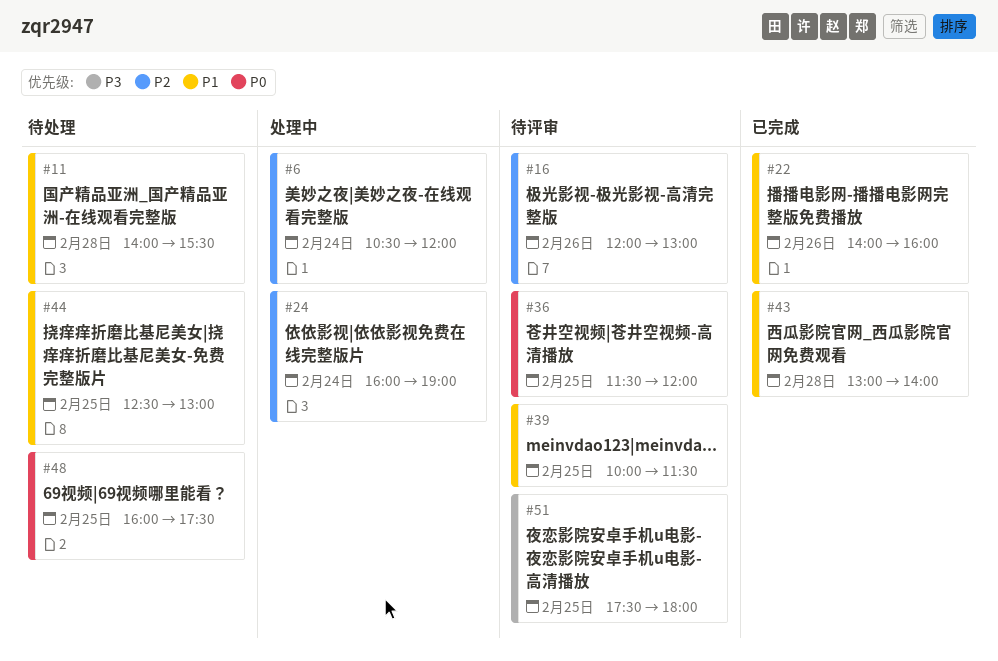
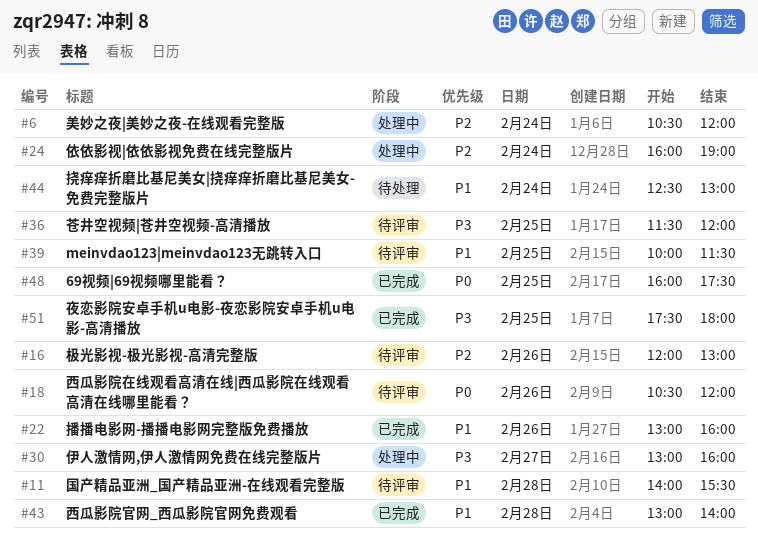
#11, status: 待处理 -> 待评审
#18: none -> present
#22, begins: 14:00 -> 13:00
#30: none -> present
#36, priority: P0 -> P3
#44, day: Feb 25 -> Feb 24
#48, status: 待处理 -> 已完成
#51, status: 待评审 -> 已完成

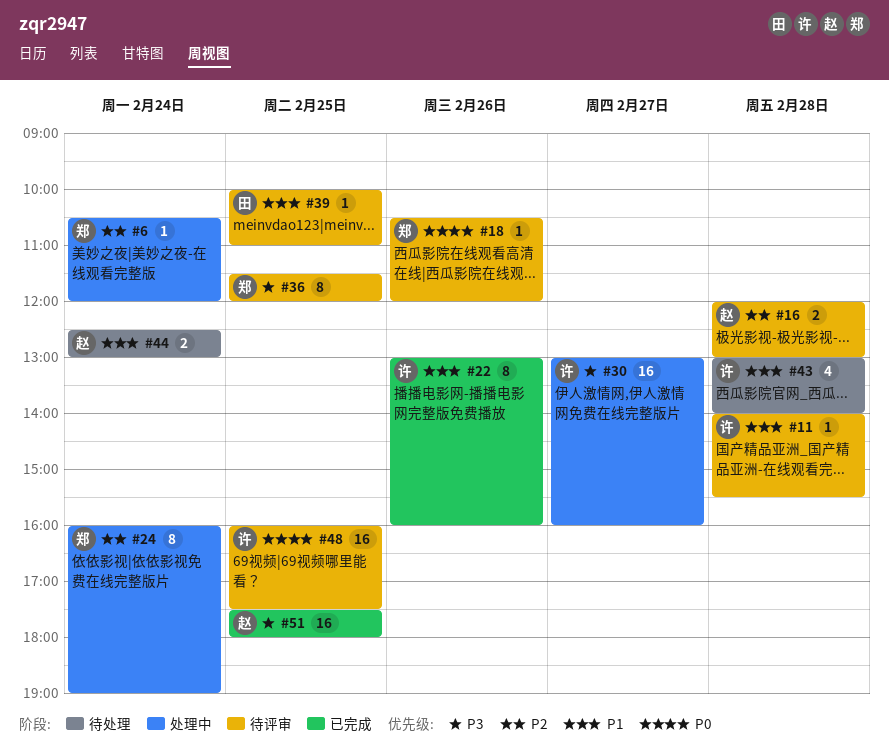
#16, day: Feb 26 -> Feb 28
#39, ends: 11:30 -> 11:00
#43, status: 已完成 -> 待处理
#48, status: 已完成 -> 待评审

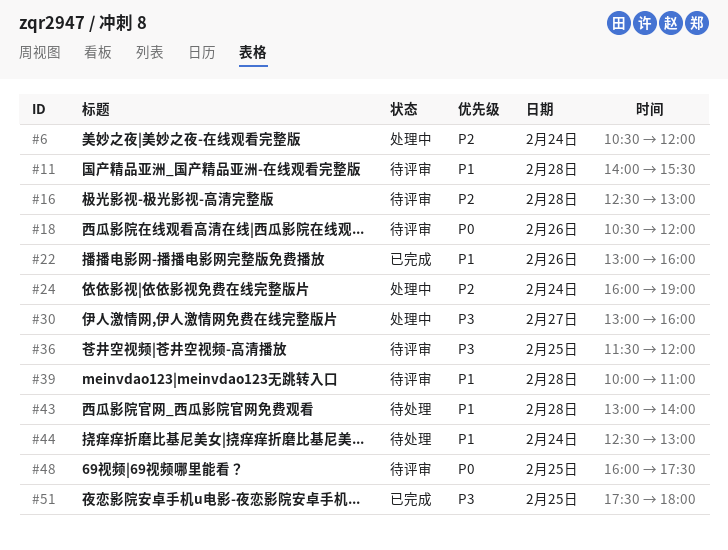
#16, begins: 12:00 -> 12:30
#39, day: Feb 25 -> Feb 28

